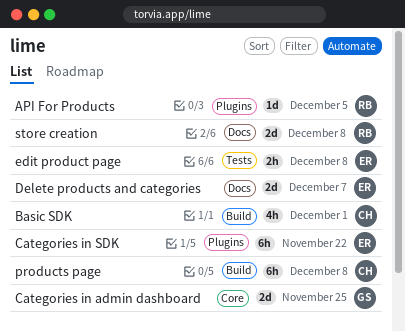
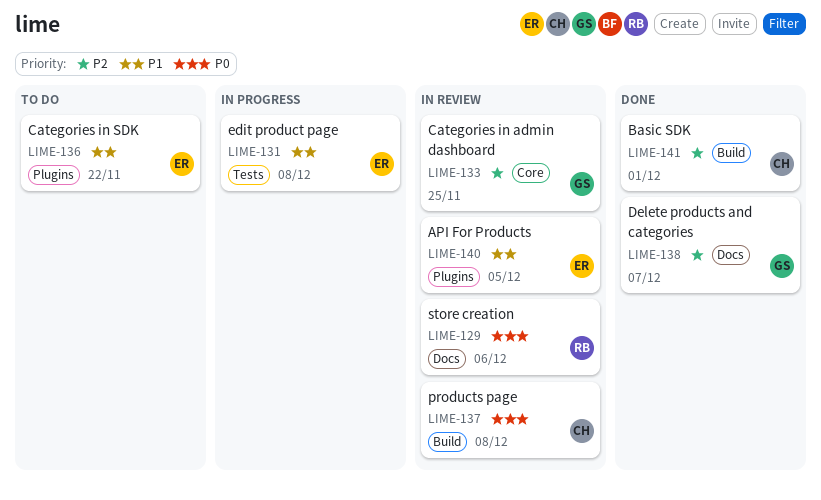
API For Products, owner: RB -> ER
Delete products and categories, owner: ER -> GS
store creation, due: Dec 8 -> Dec 6

